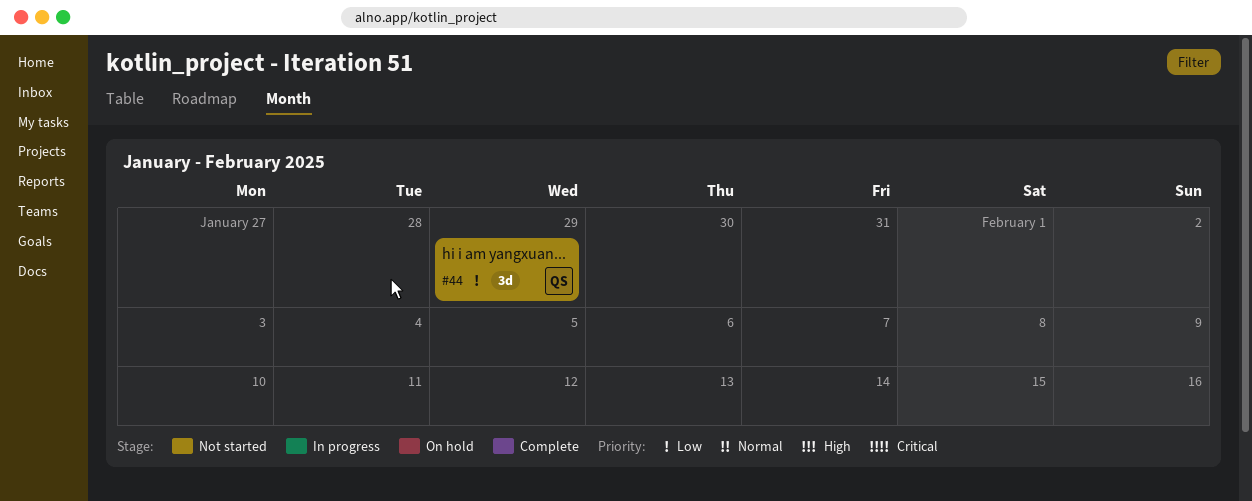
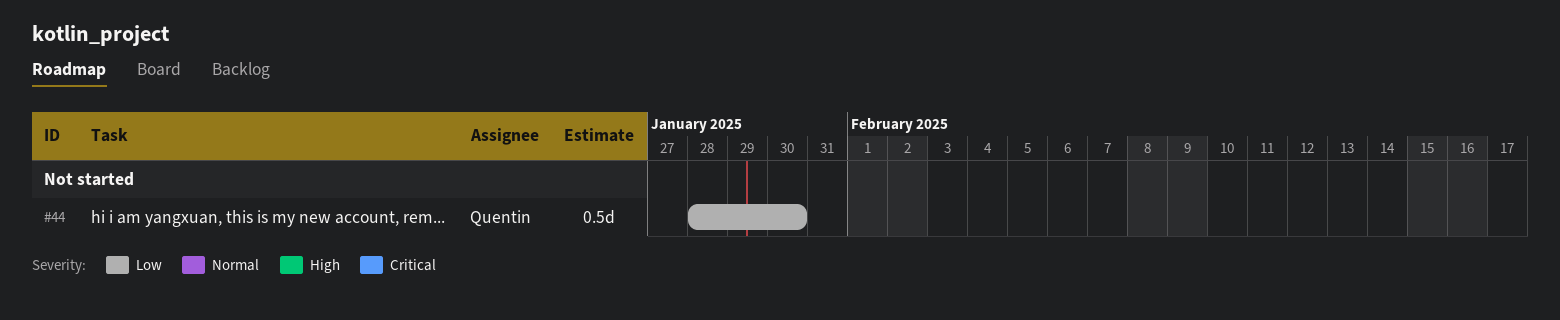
#44, estimate: 3d -> 0.5d
#44, due: Jan 29 -> Jan 30

